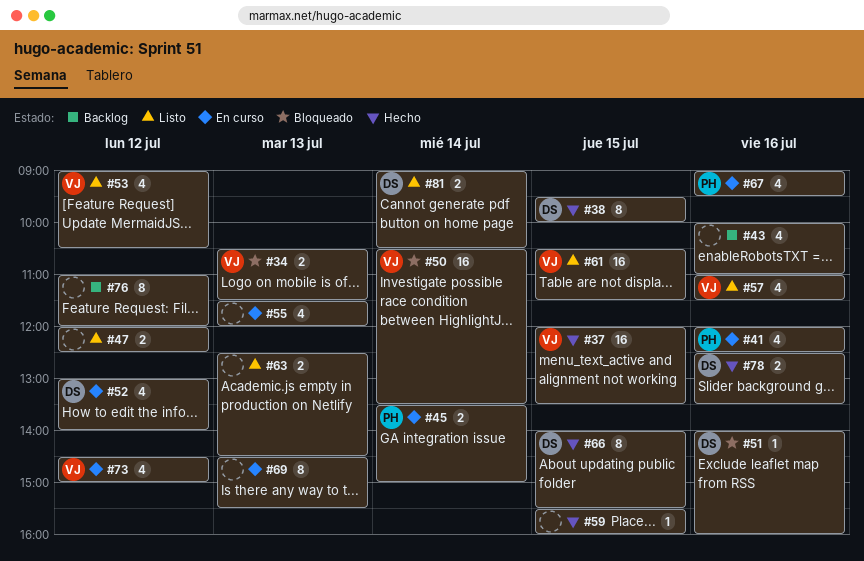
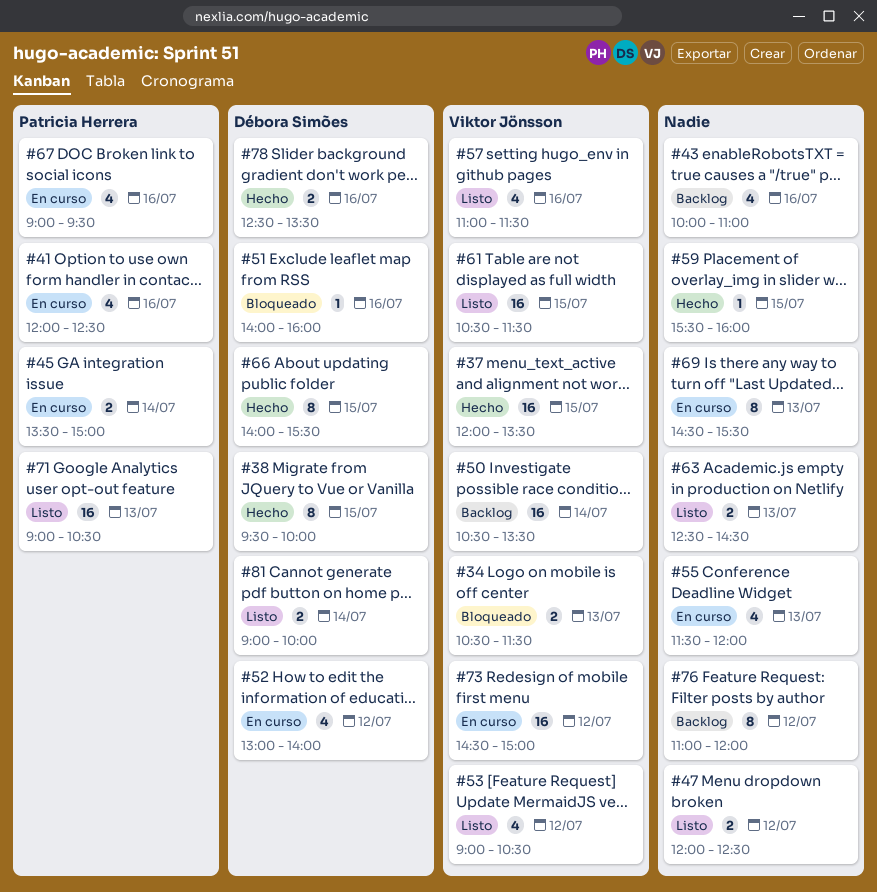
#50, status: Bloqueado -> Backlog
#71: none -> present
#73, estimate: 4 -> 16
#81, ends: 10:30 -> 10:00

